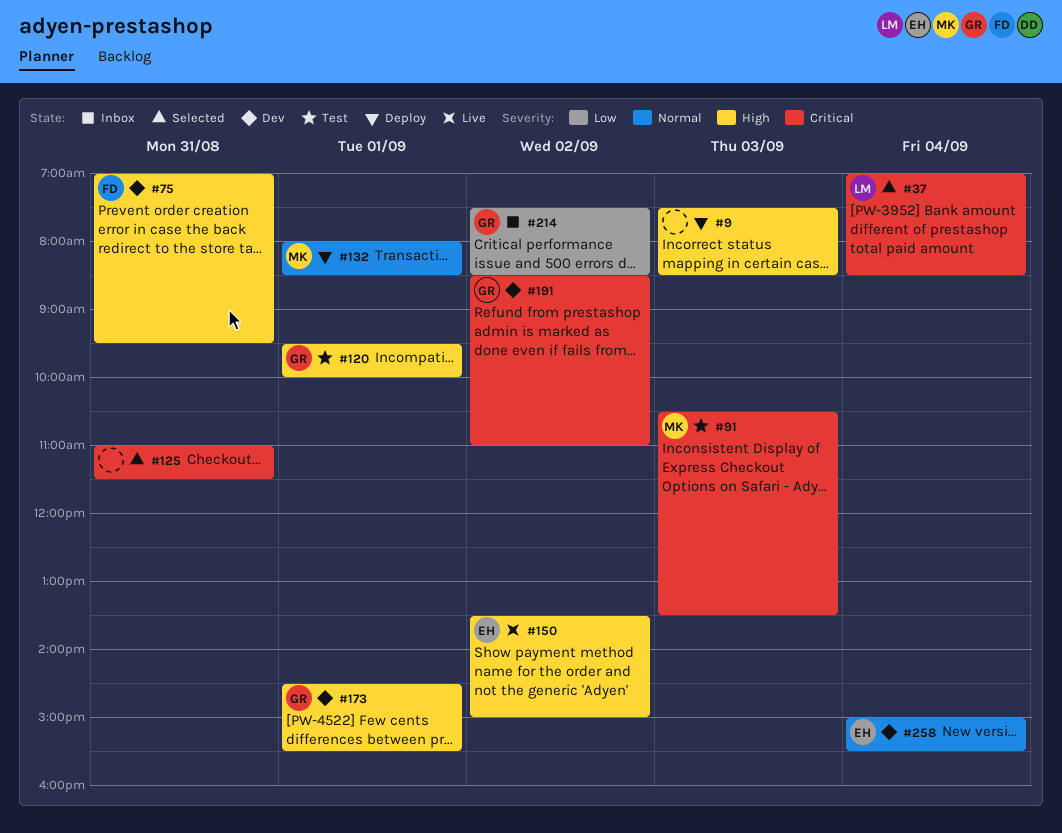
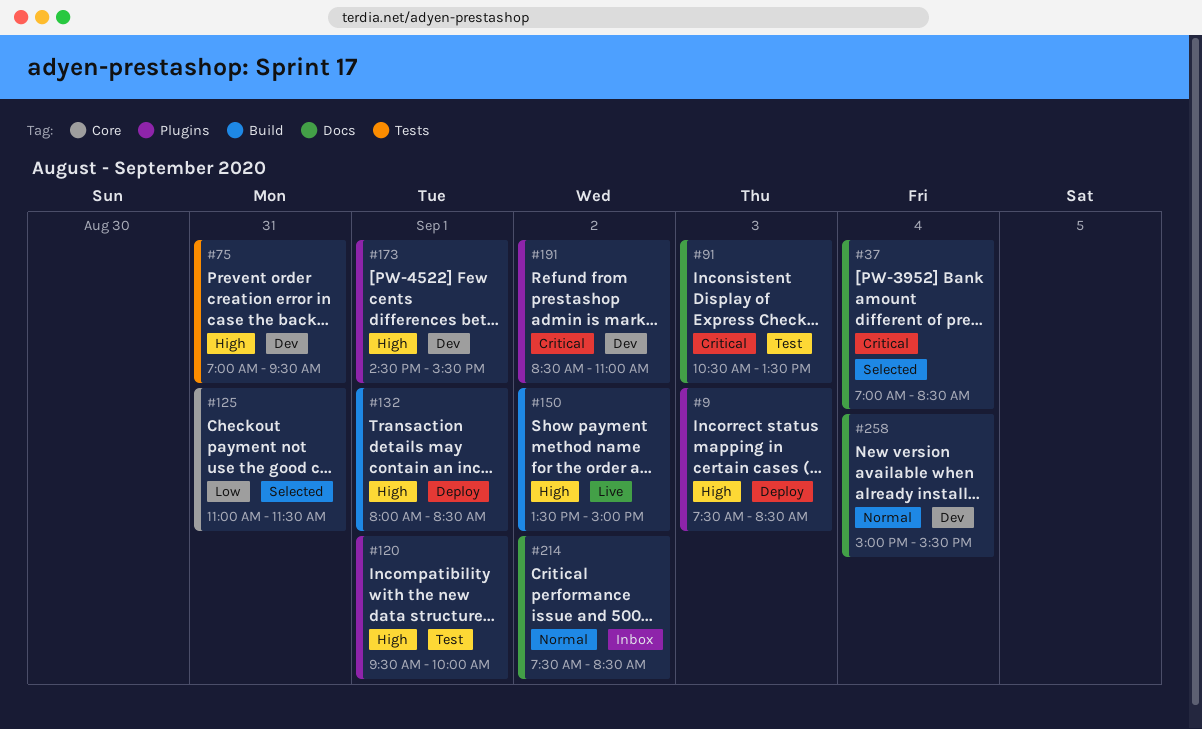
#125, priority: Critical -> Low
#132, priority: Normal -> High
#214, priority: Low -> Normal

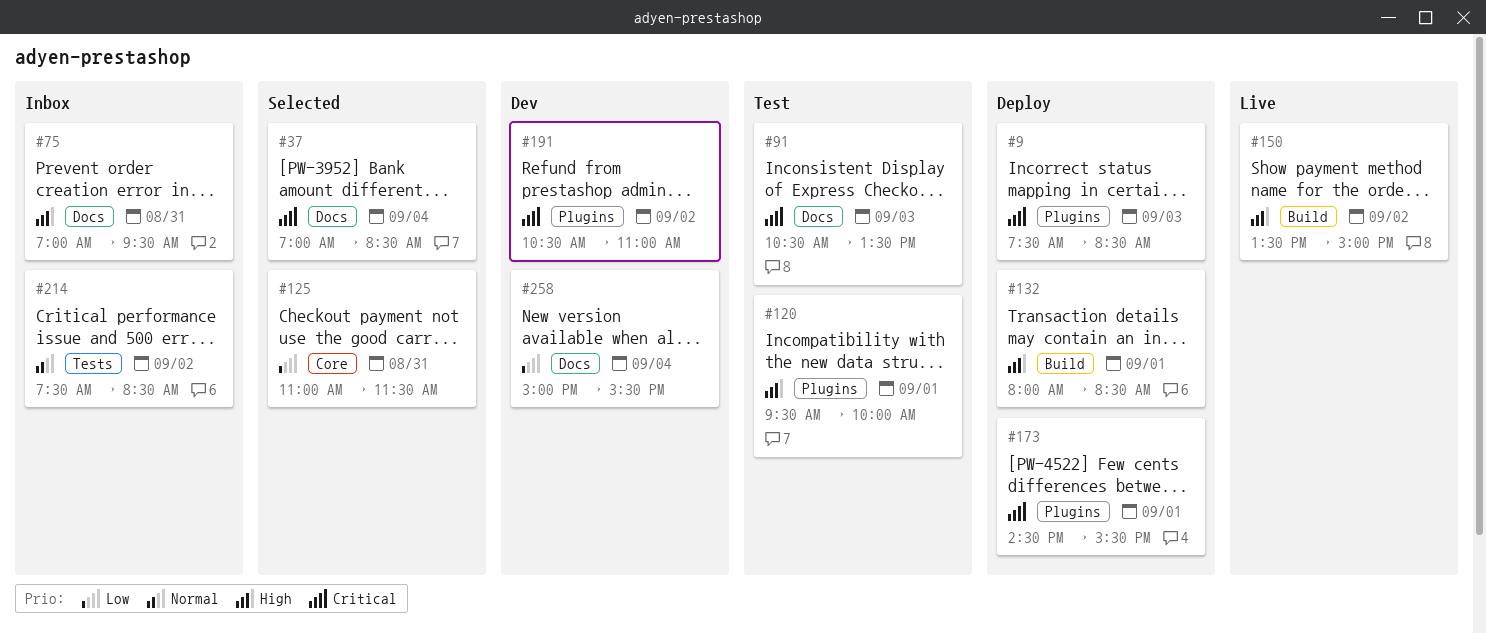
#9, priority: High -> Critical
#75, status: Dev -> Inbox
#75, label: Tests -> Docs
#173, status: Dev -> Deploy
#173, priority: High -> Critical
#191, begins: 08:30 -> 10:30
#214, label: Docs -> Tests
#258, priority: Normal -> Low

